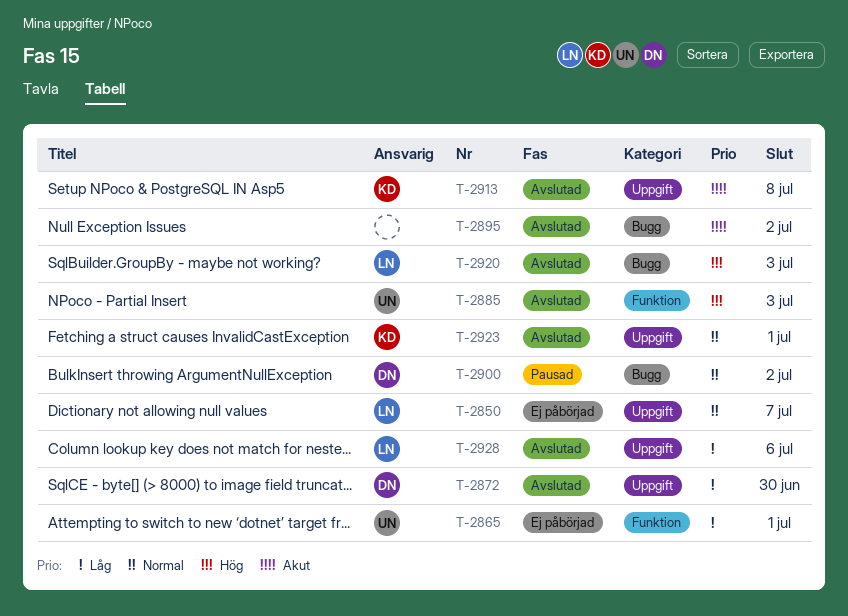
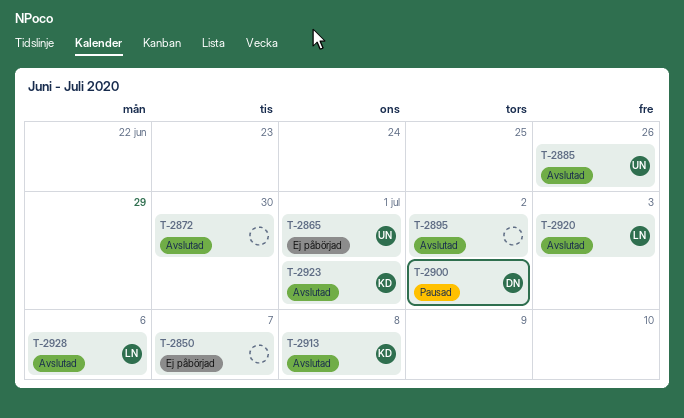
T-2850, owner: LN -> none
T-2872, owner: DN -> none
T-2885, due: Jul 3 -> Jun 26

